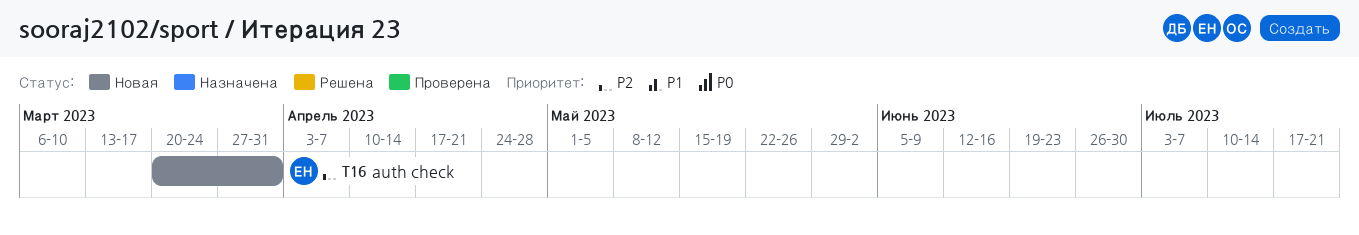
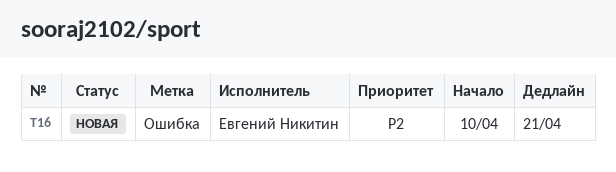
T16, start: Mar 20 -> Apr 10
T16, due: Mar 31 -> Apr 21

